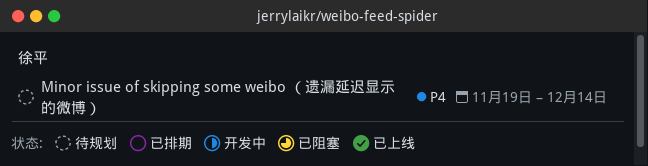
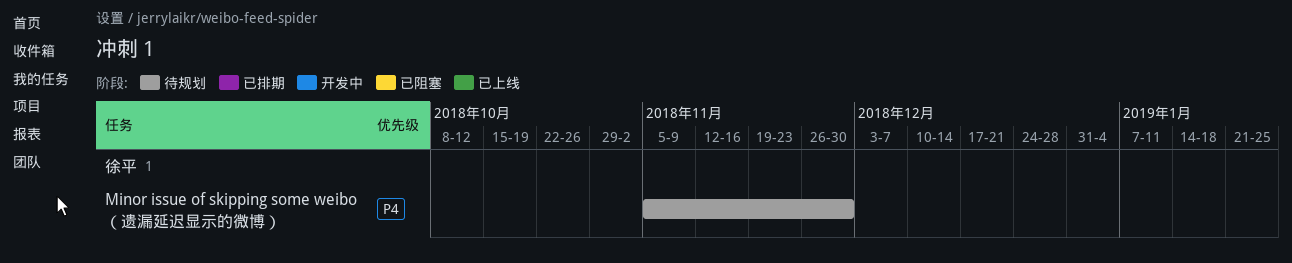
Minor issue of skipping some weibo （遗漏延迟显示的微博）, start: Nov 19 -> Nov 5
Minor issue of skipping some weibo （遗漏延迟显示的微博）, due: Dec 14 -> Nov 30

